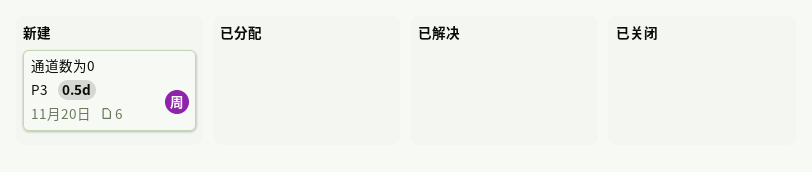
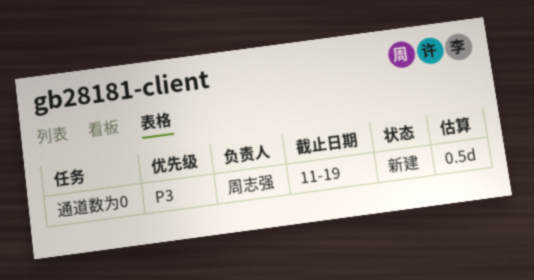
通道数为0, due: Nov 20 -> Nov 19

